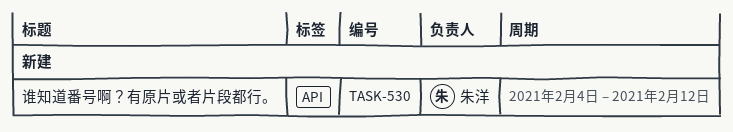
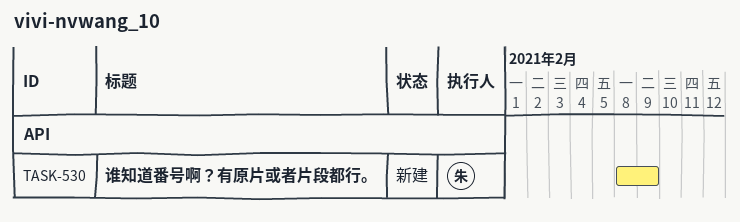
TASK-530, start: Feb 4 -> Feb 8
TASK-530, due: Feb 12 -> Feb 9

